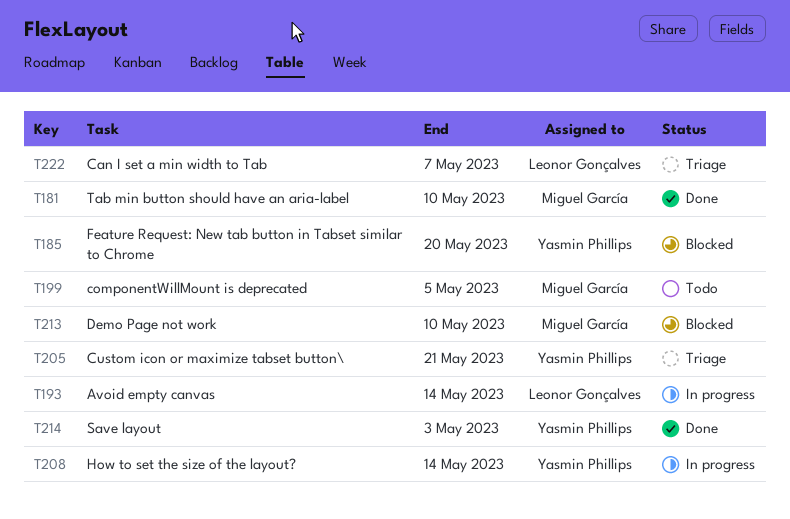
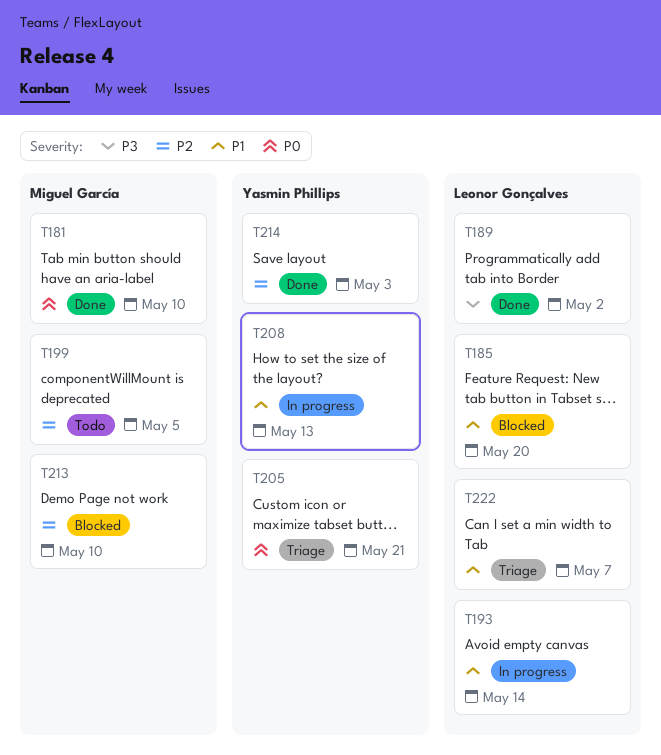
T185, owner: Yasmin Phillips -> Leonor Gonçalves
T189: none -> present
T208, due: May 14 -> May 13

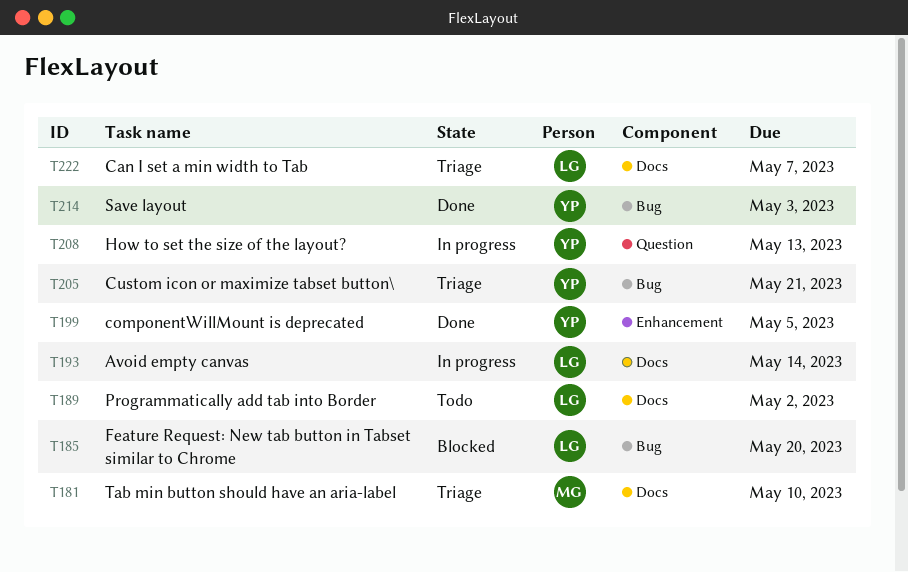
T181, status: Done -> Triage
T189, status: Done -> Todo
T199, status: Todo -> Done
T199, owner: Miguel García -> Yasmin Phillips
T213: present -> none

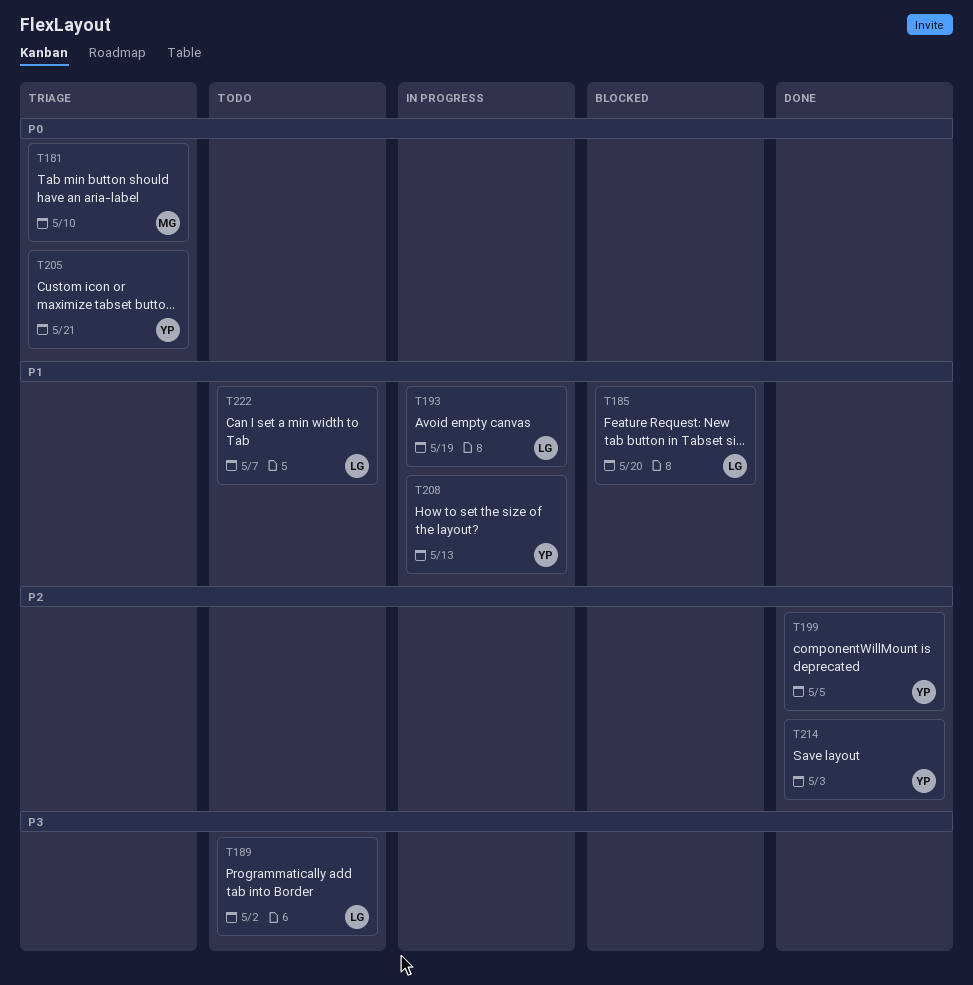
T193, due: May 14 -> May 19
T222, status: Triage -> Todo

